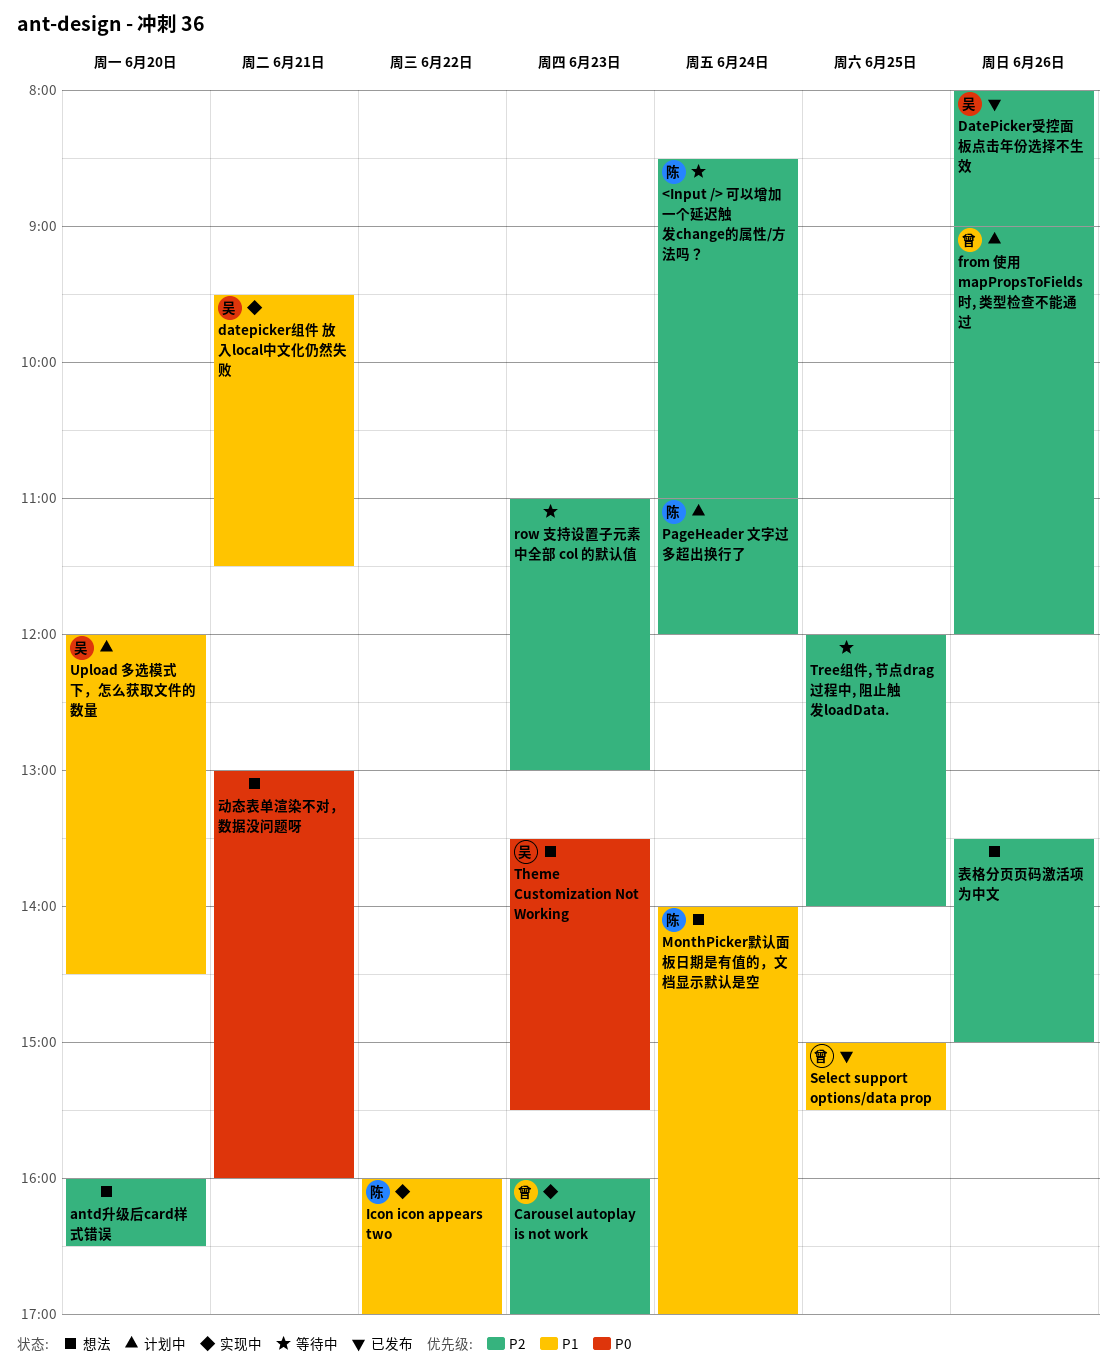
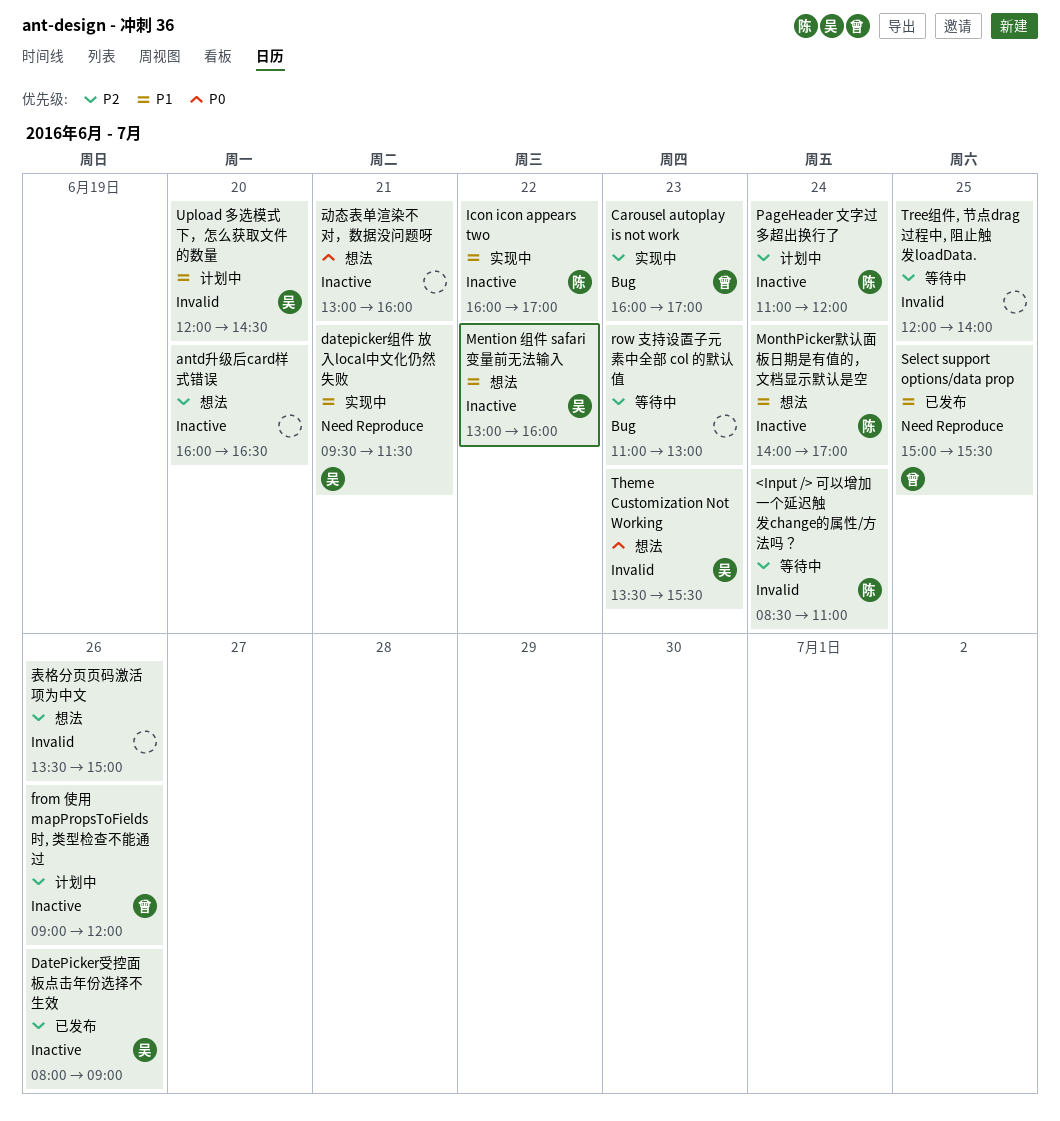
Mention 组件 safari 变量前无法输入: none -> present

